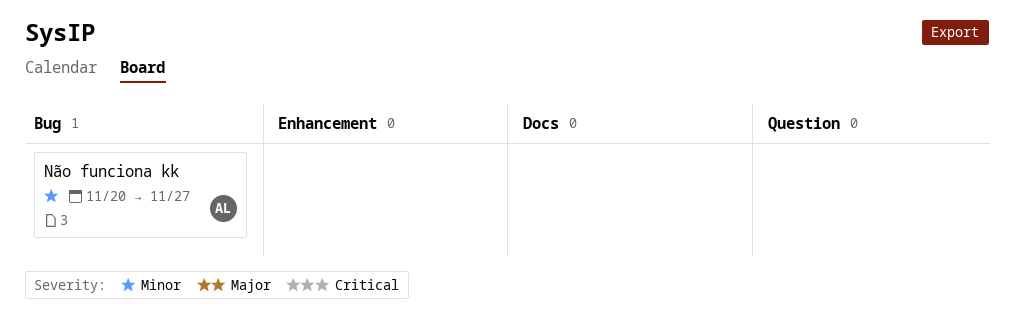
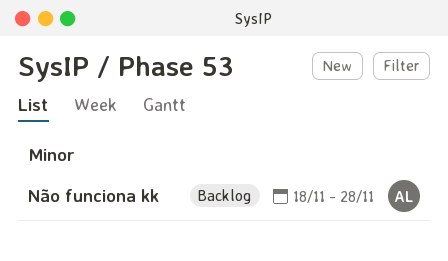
Não funciona kk, start: Nov 20 -> Nov 18
Não funciona kk, due: Nov 27 -> Nov 28

